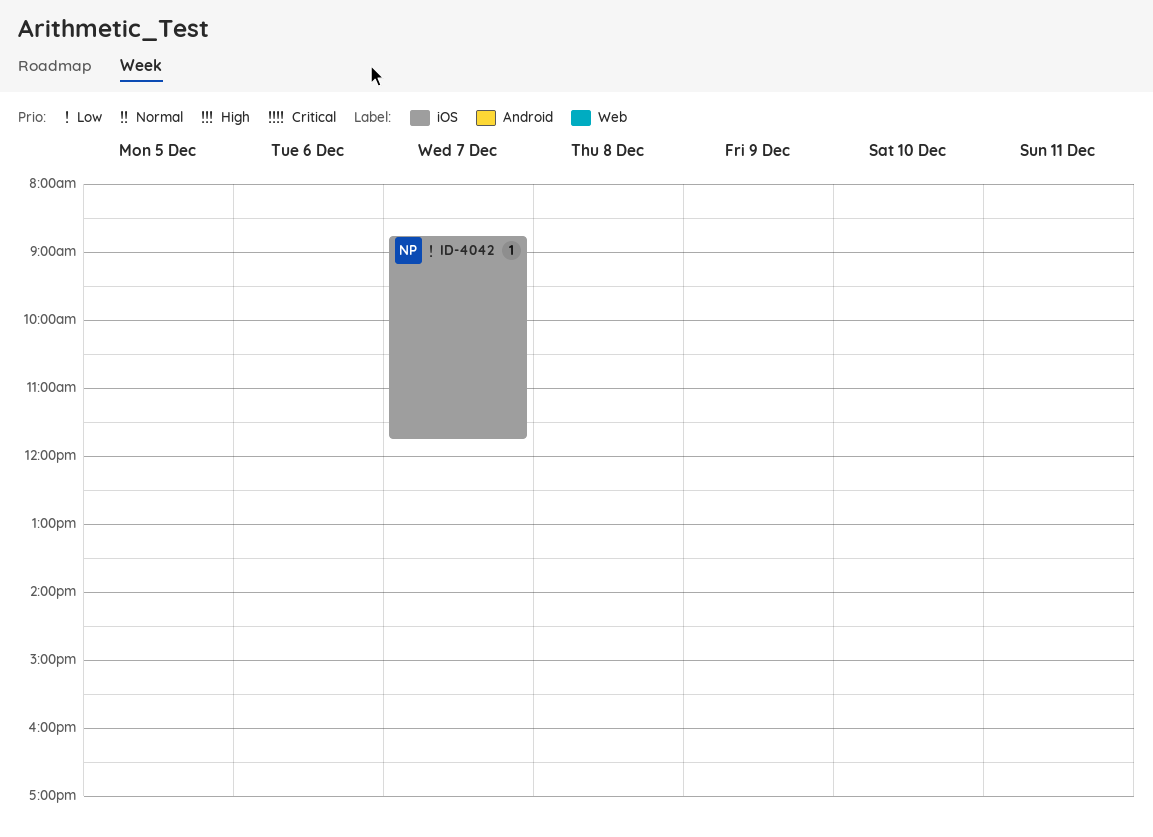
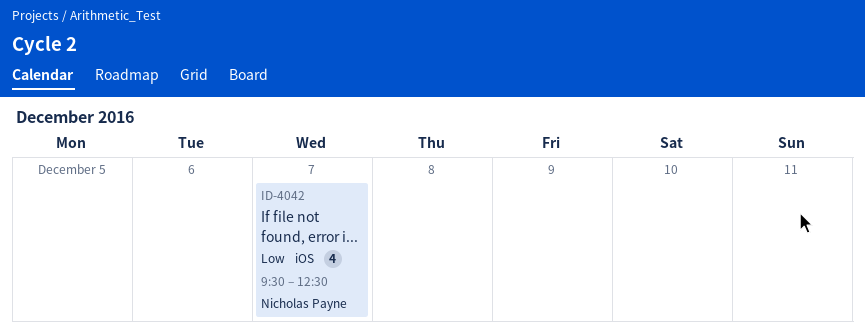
ID-4042, estimate: 1 -> 4
ID-4042, begins: 08:45 -> 09:30
ID-4042, ends: 11:45 -> 12:30

